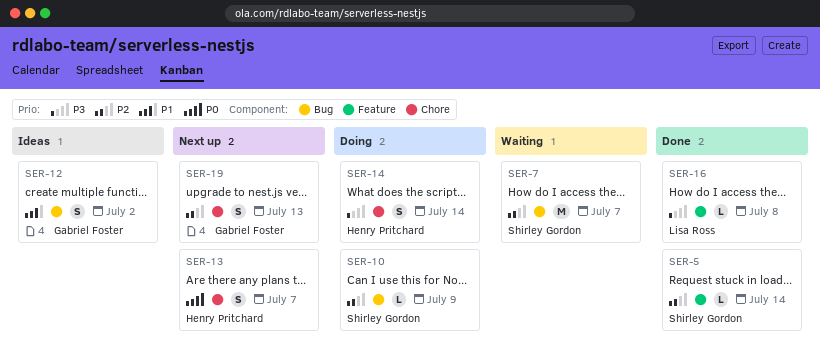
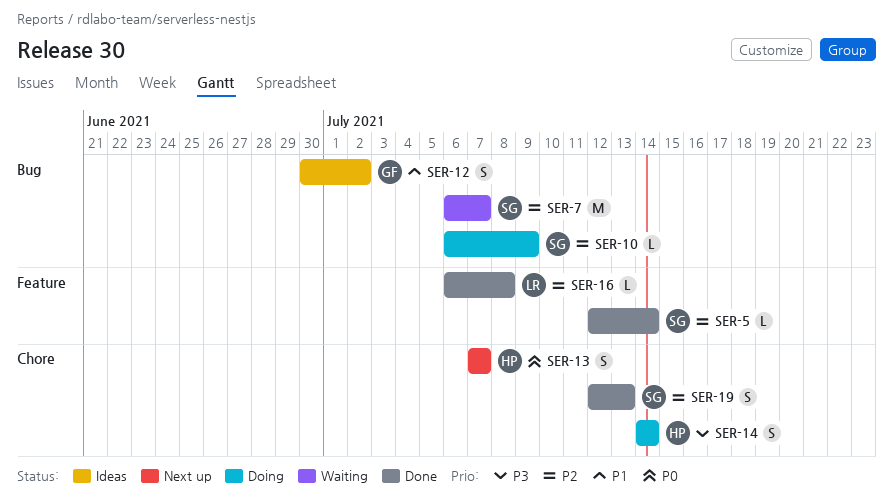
SER-16, priority: P3 -> P2
SER-19, status: Next up -> Done
SER-19, owner: Gabriel Foster -> Shirley Gordon

